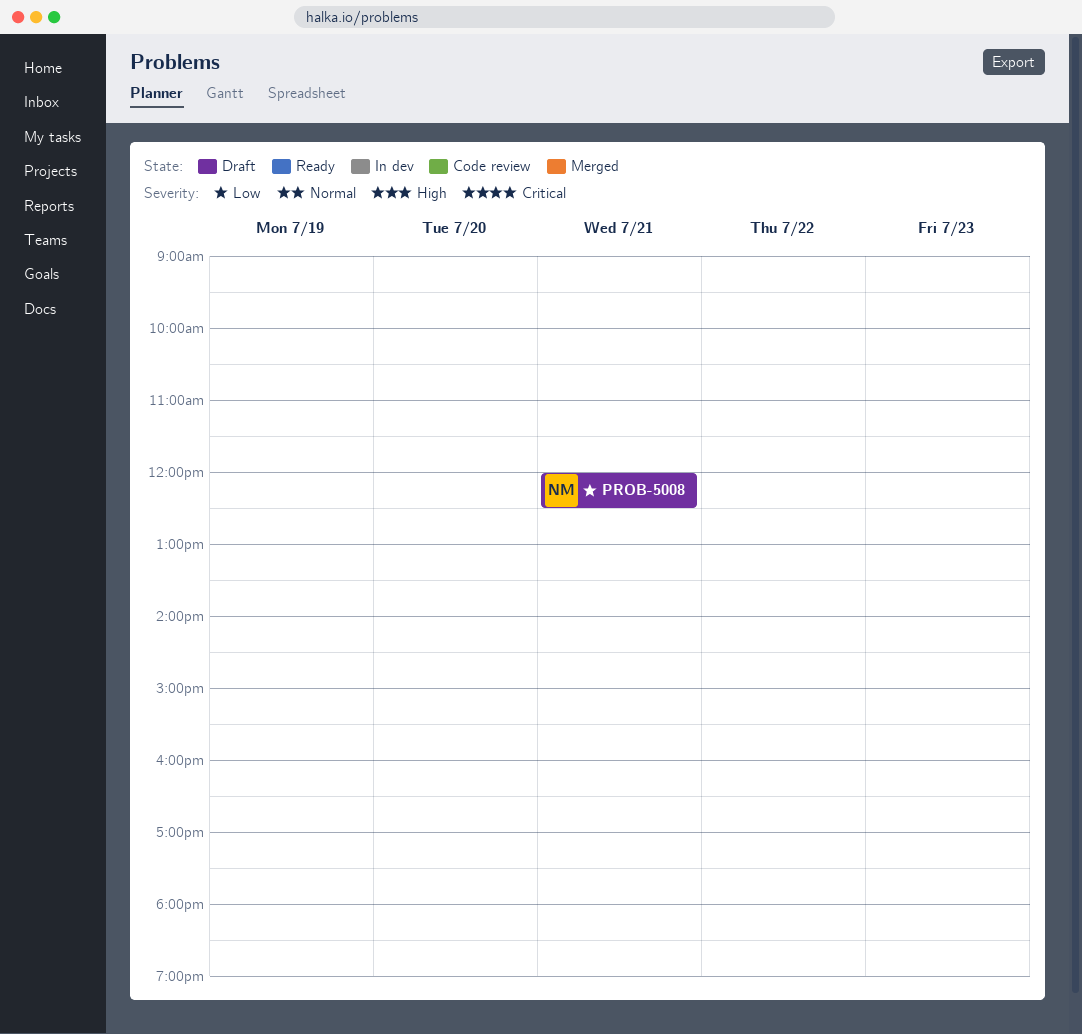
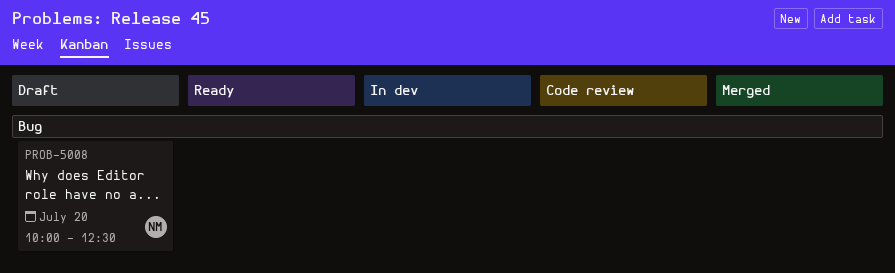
PROB-5008, day: Jul 21 -> Jul 20
PROB-5008, begins: 12:00 -> 10:00

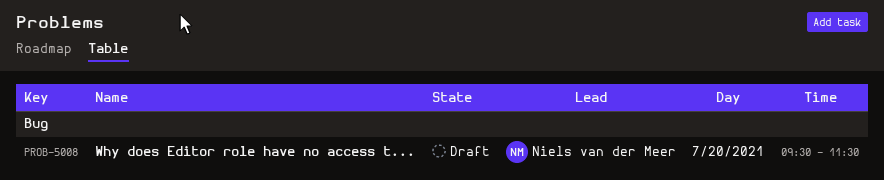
PROB-5008, begins: 10:00 -> 09:30
PROB-5008, ends: 12:30 -> 11:30

